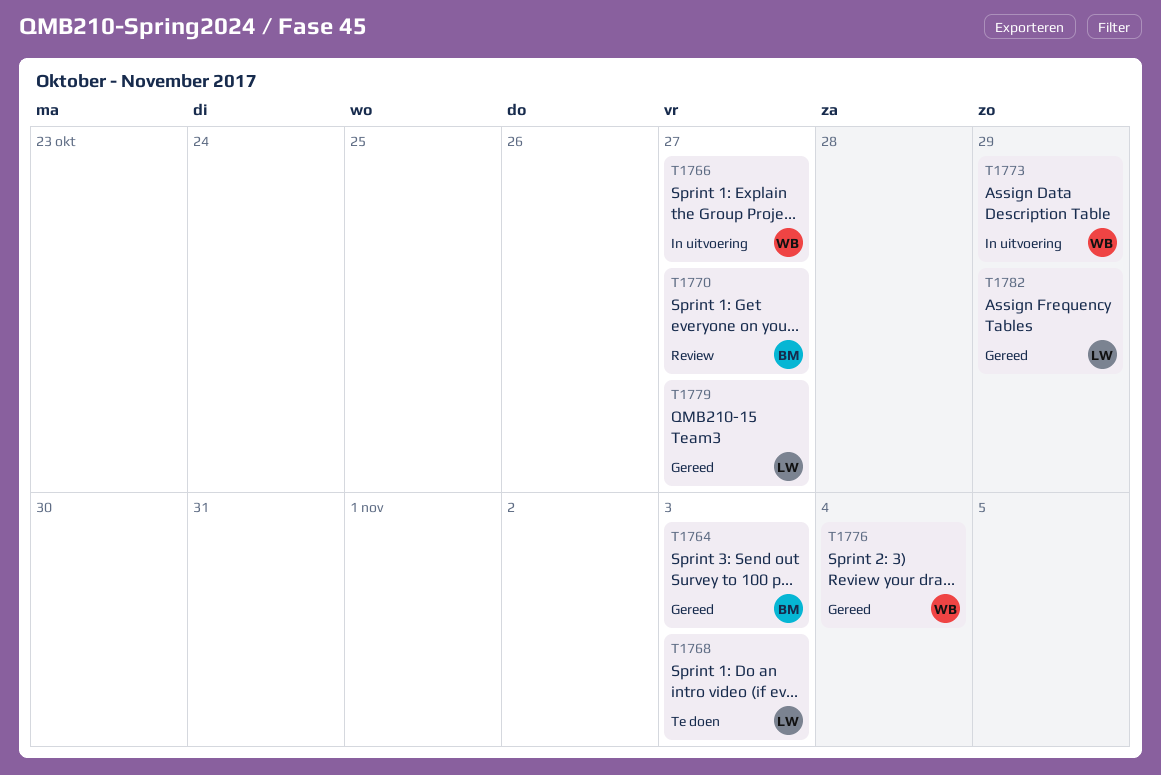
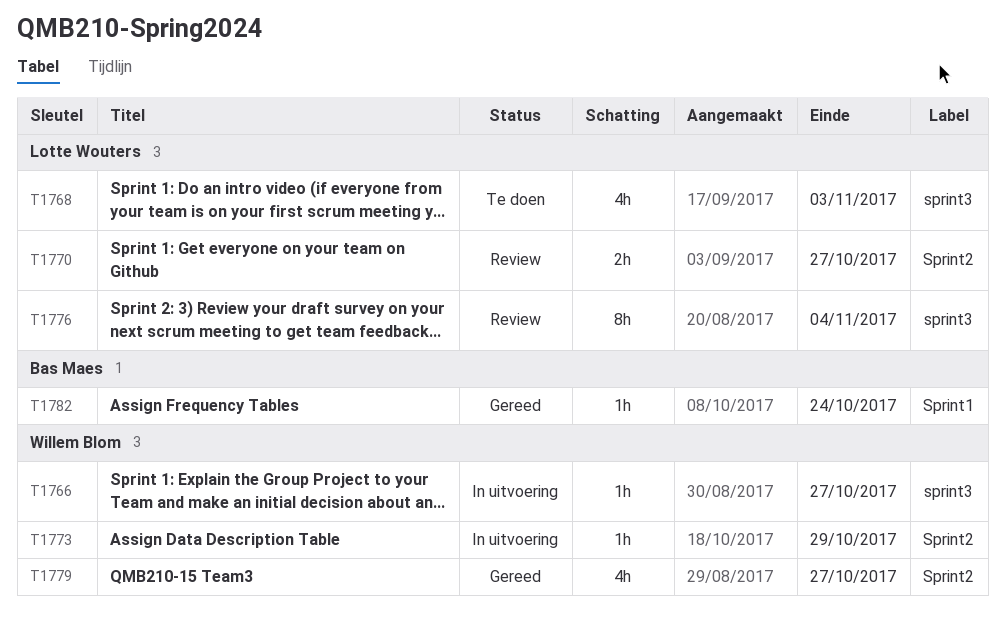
T1764: present -> none
T1770, owner: Bas Maes -> Lotte Wouters
T1776, status: Gereed -> Review
T1776, owner: Willem Blom -> Lotte Wouters
T1779, owner: Lotte Wouters -> Willem Blom
T1782, owner: Lotte Wouters -> Bas Maes
T1782, due: Oct 29 -> Oct 24

